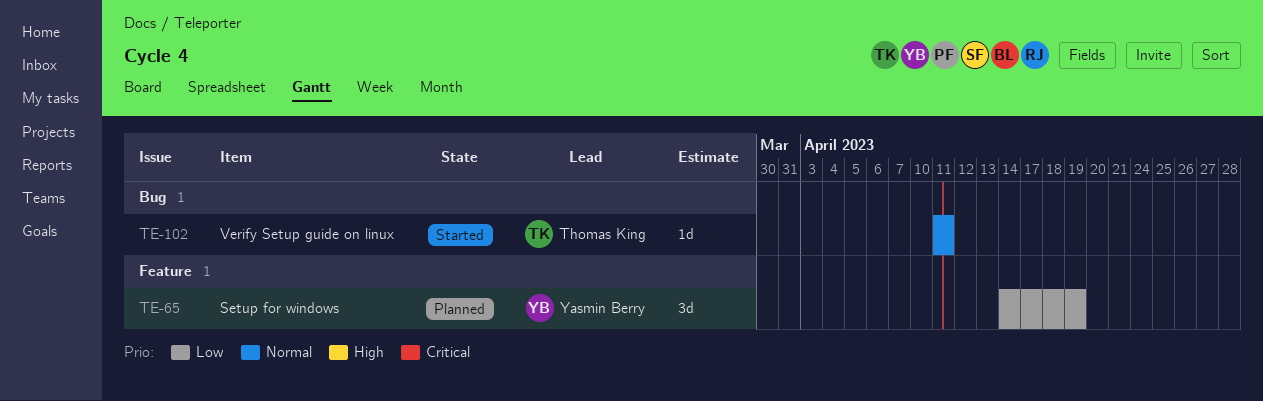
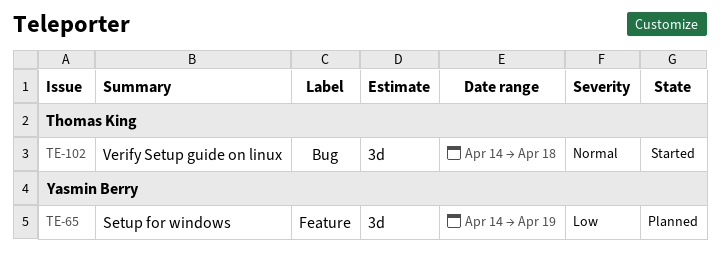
TE-102, estimate: 1d -> 3d
TE-102, start: Apr 11 -> Apr 14
TE-102, due: Apr 11 -> Apr 18

